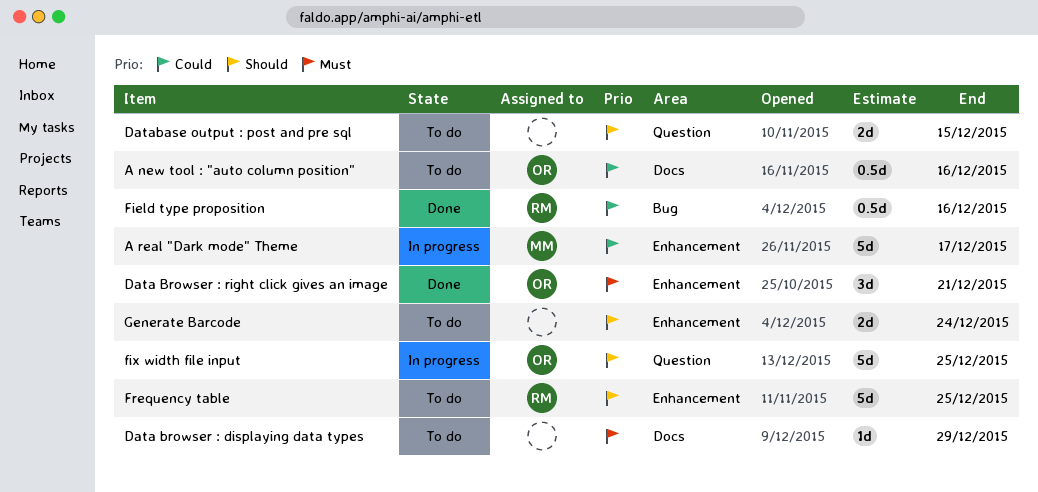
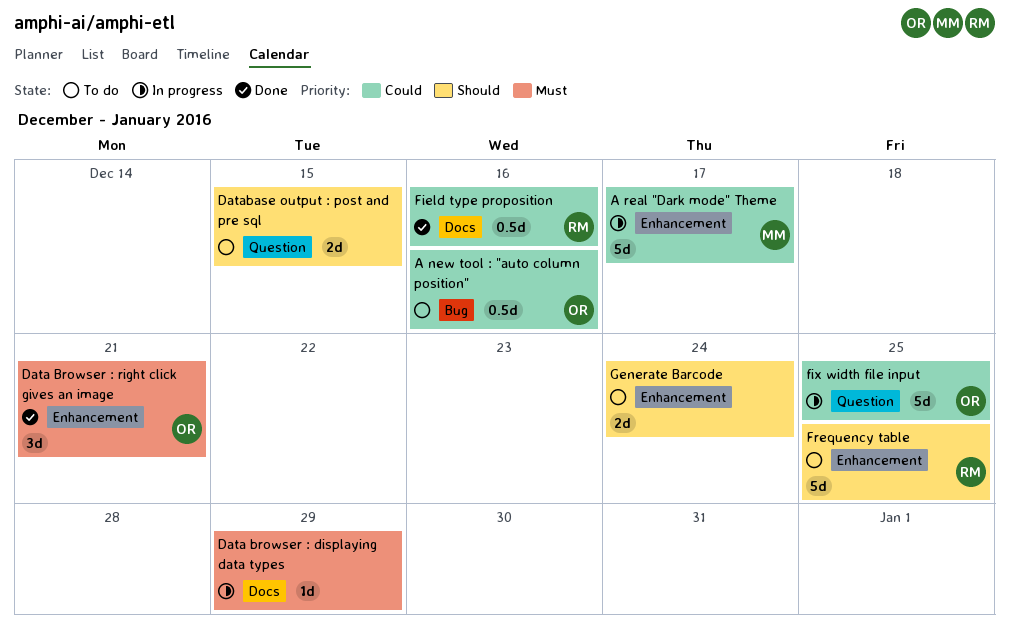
A new tool : "auto column position", label: Docs -> Bug
Data browser : displaying data types, status: To do -> In progress
Field type proposition, label: Bug -> Docs
fix width file input, priority: Should -> Could

